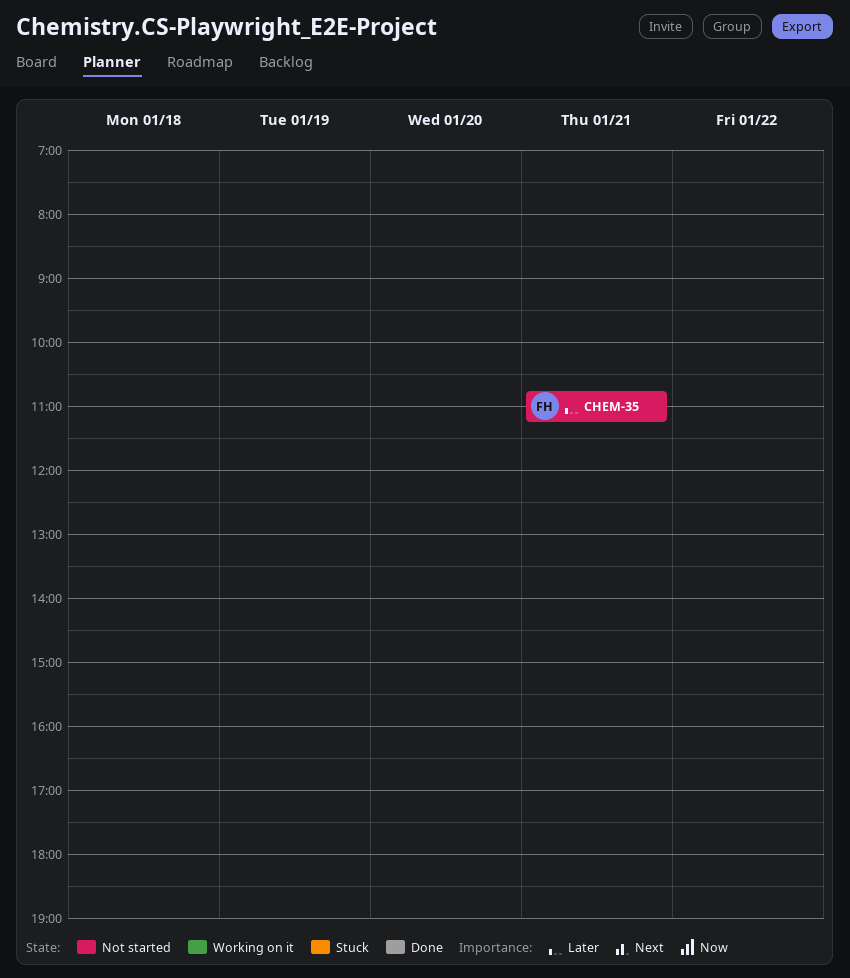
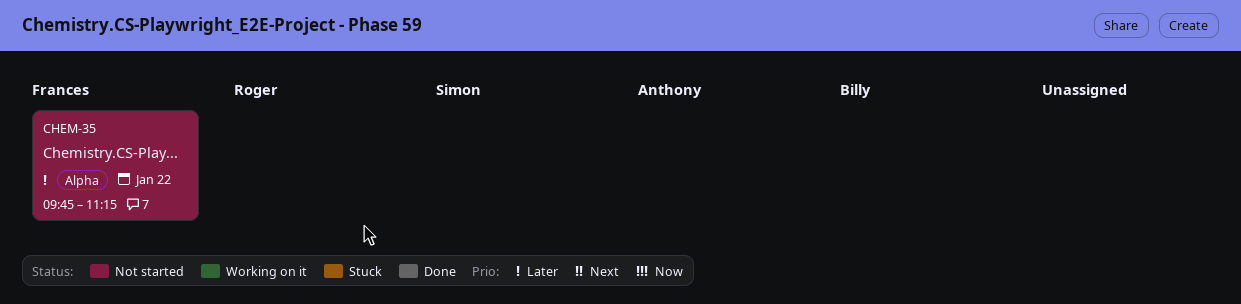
CHEM-35, day: Jan 21 -> Jan 22
CHEM-35, begins: 10:45 -> 09:45

